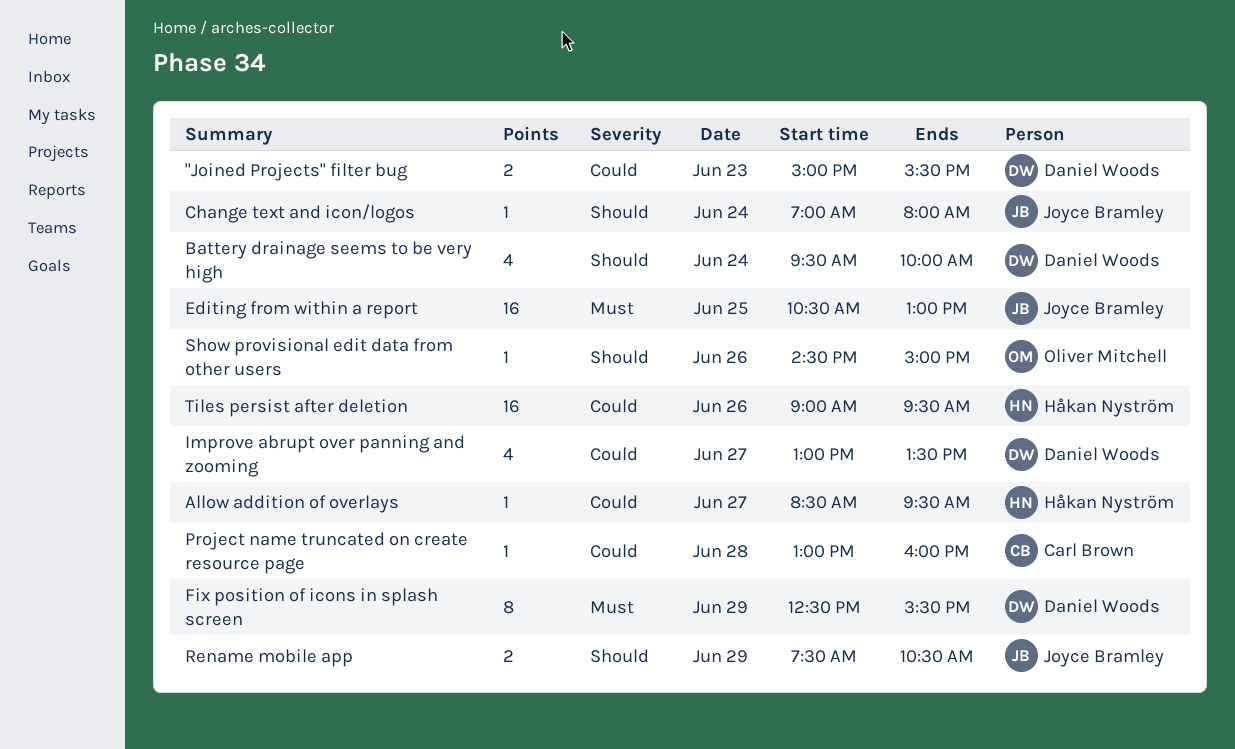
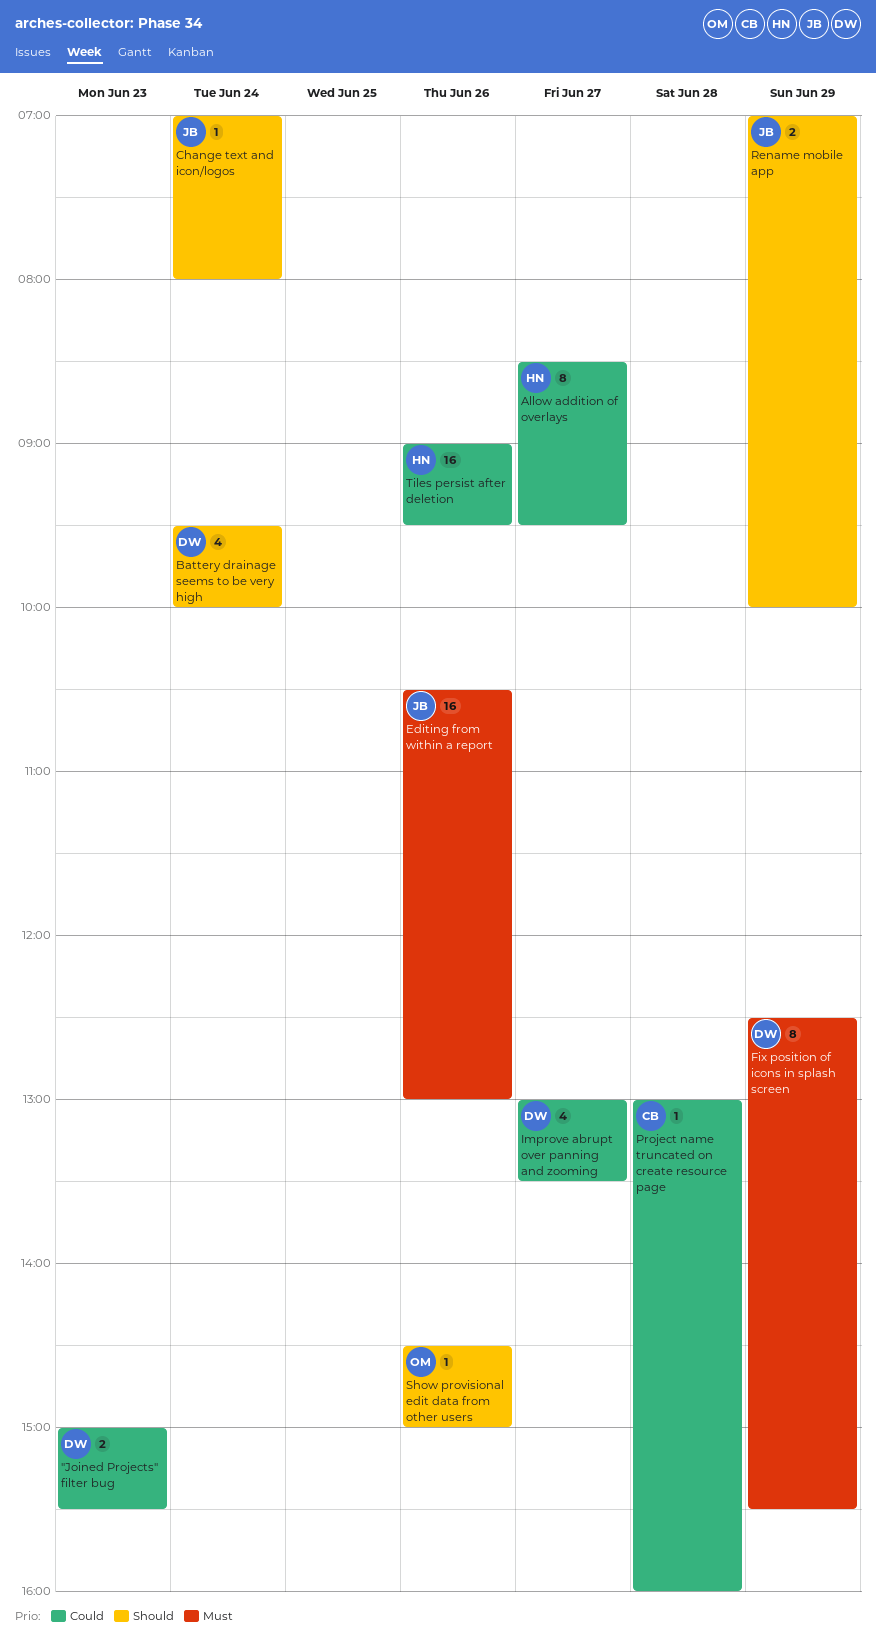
Allow addition of overlays, estimate: 1 -> 8
Editing from within a report, day: Jun 25 -> Jun 26
Rename mobile app, begins: 07:30 -> 07:00
Rename mobile app, ends: 10:30 -> 10:00

